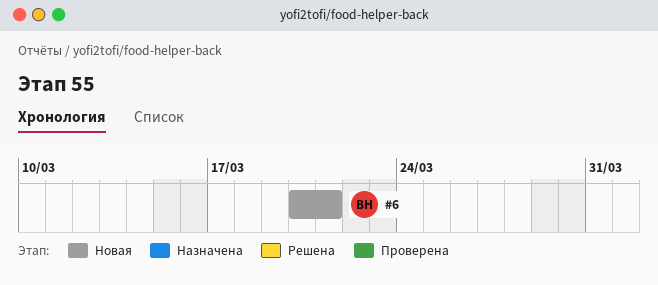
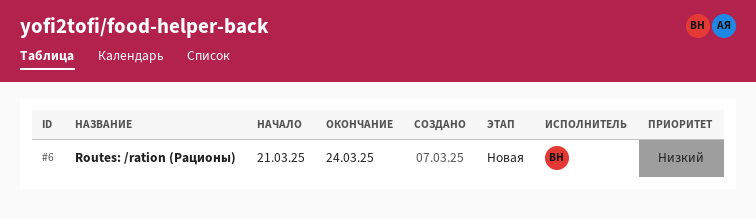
#6, start: Mar 20 -> Mar 21
#6, due: Mar 21 -> Mar 24

